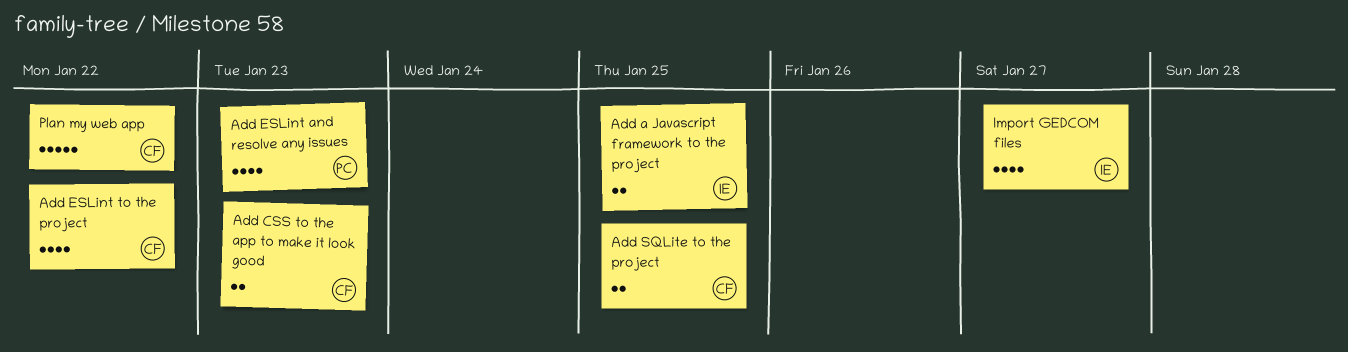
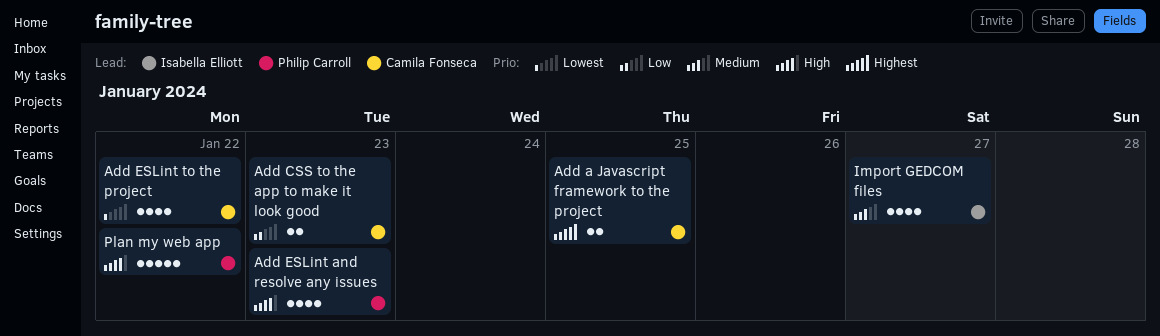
Add a Javascript framework to the project, owner: Isabella Elliott -> Camila Fonseca
Add SQLite to the project: present -> none
Plan my web app, owner: Camila Fonseca -> Philip Carroll

